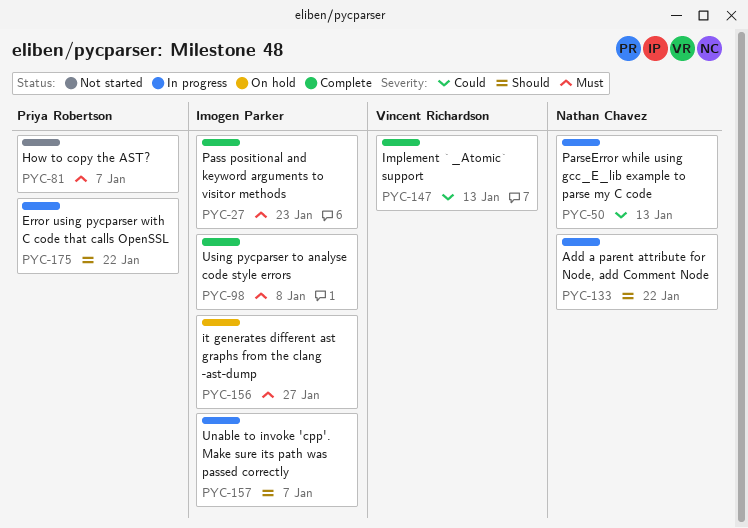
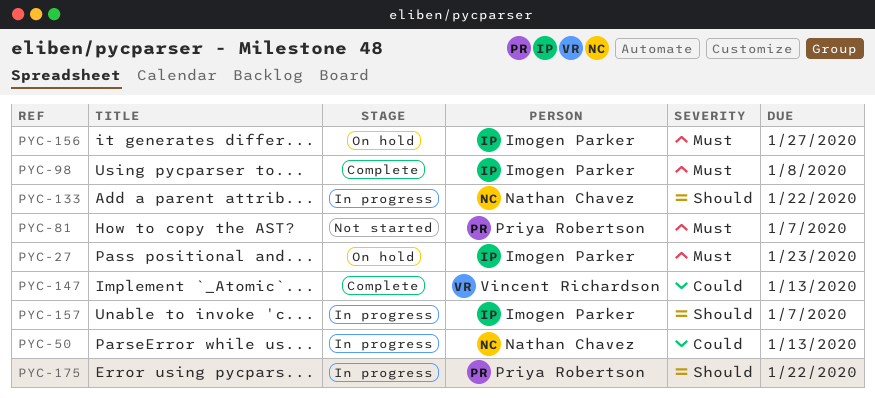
PYC-27, status: Complete -> On hold

